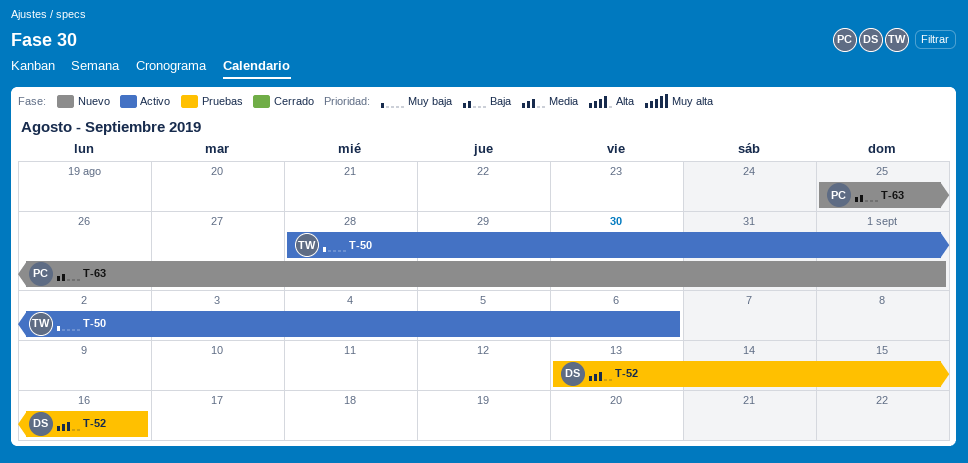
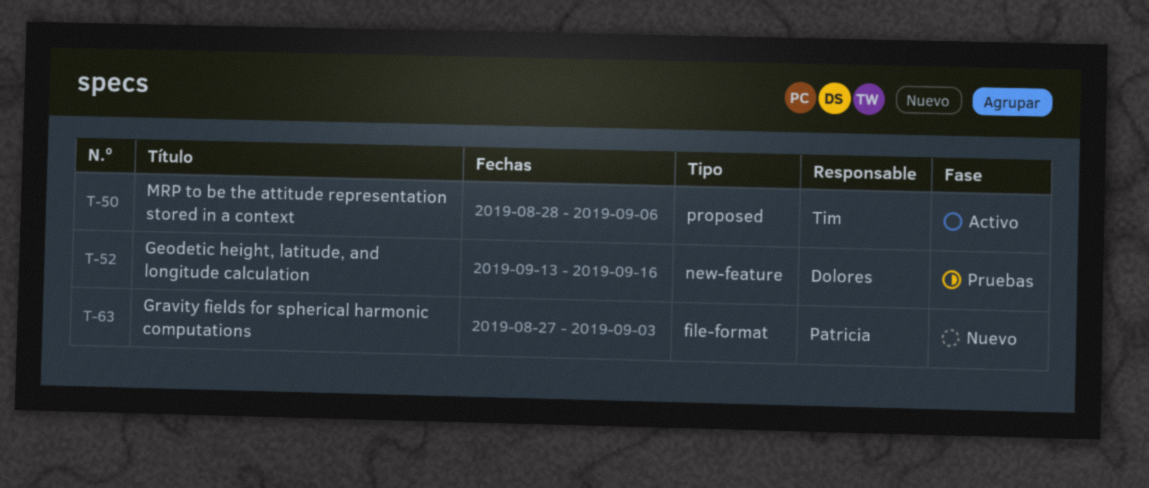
T-63, start: Aug 25 -> Aug 27
T-63, due: Sep 1 -> Sep 3

